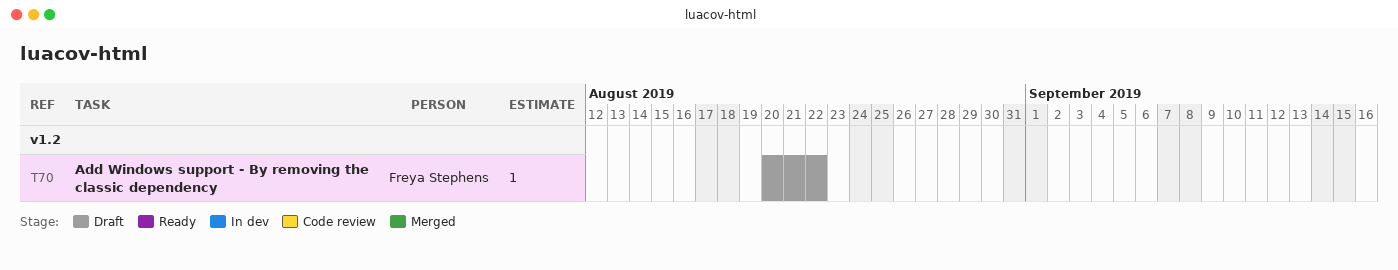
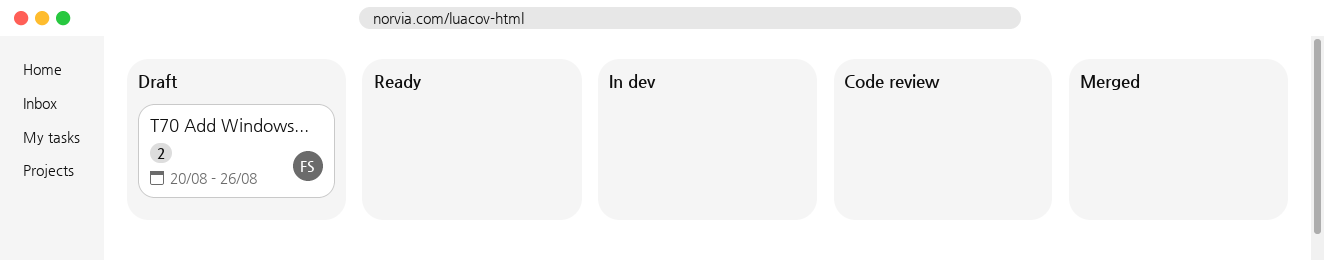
T70, estimate: 1 -> 2
T70, due: Aug 22 -> Aug 26

